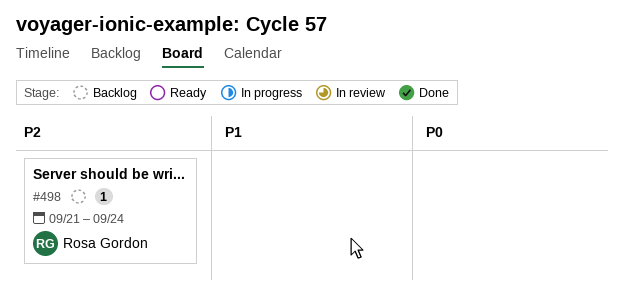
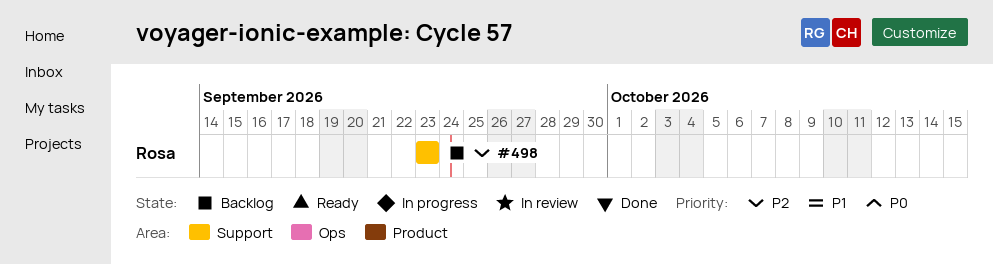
#498, start: Sep 21 -> Sep 23
#498, due: Sep 24 -> Sep 23

